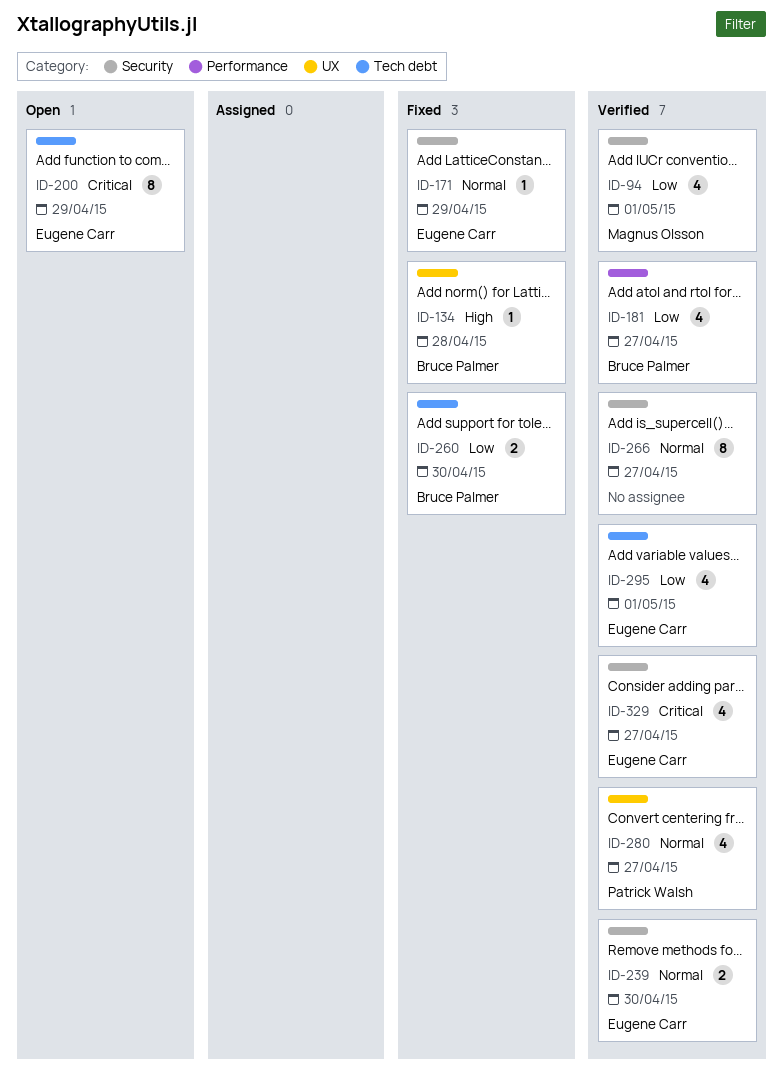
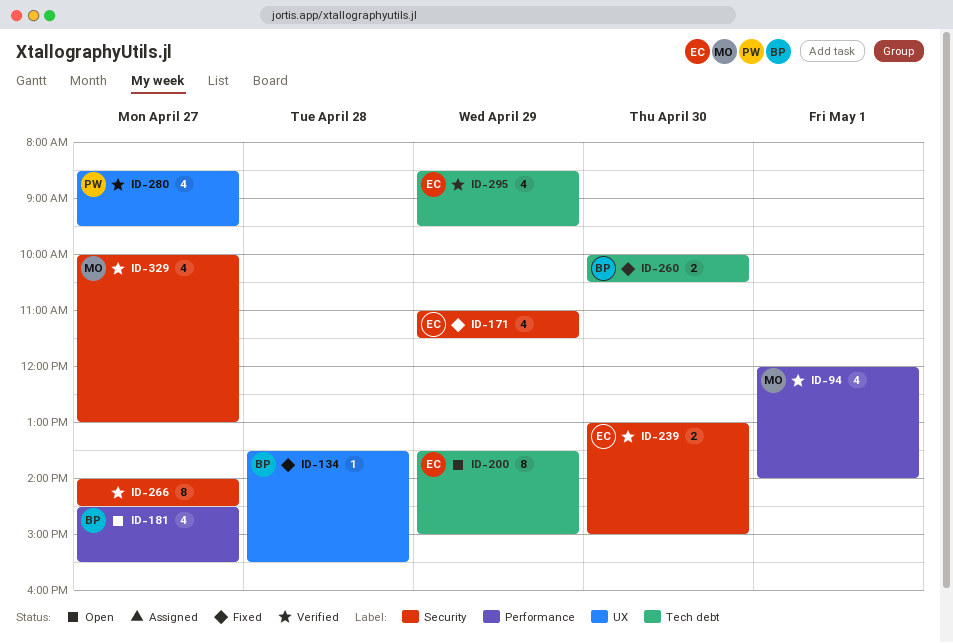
ID-94, label: Security -> Performance
ID-171, estimate: 1 -> 4
ID-181, status: Verified -> Open
ID-295, day: May 1 -> Apr 29
ID-329, owner: Eugene Carr -> Magnus Olsson

